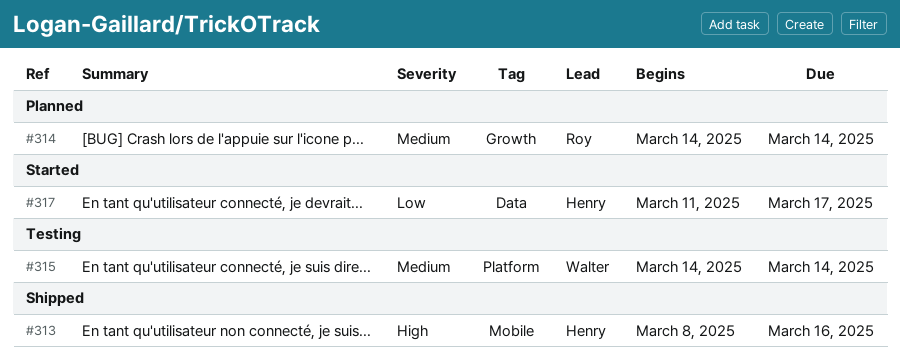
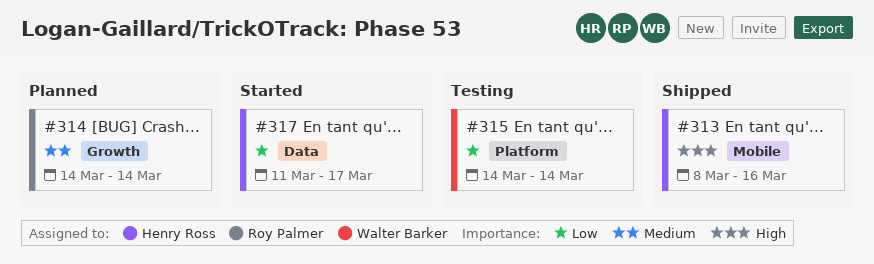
#315, priority: Medium -> Low

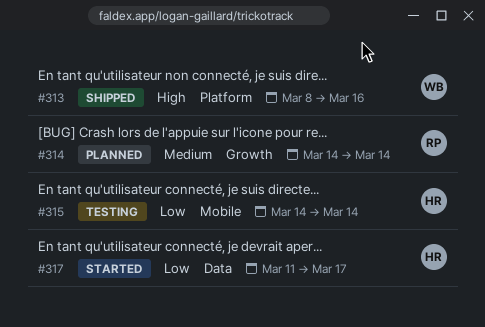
#313, owner: Henry Ross -> Walter Barker
#313, label: Mobile -> Platform
#315, owner: Walter Barker -> Henry Ross
#315, label: Platform -> Mobile

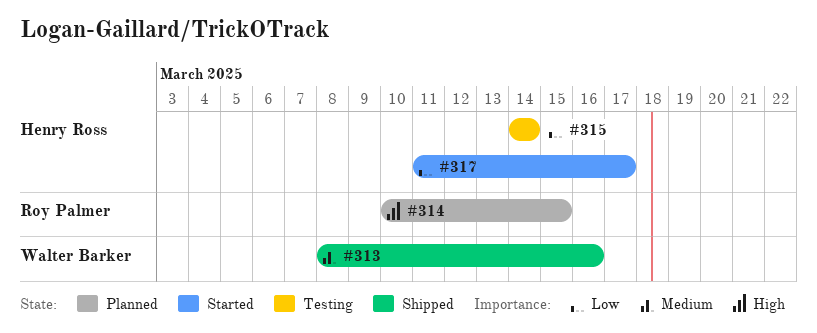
#313, priority: High -> Medium
#314, priority: Medium -> High
#314, start: Mar 14 -> Mar 10
#314, due: Mar 14 -> Mar 15

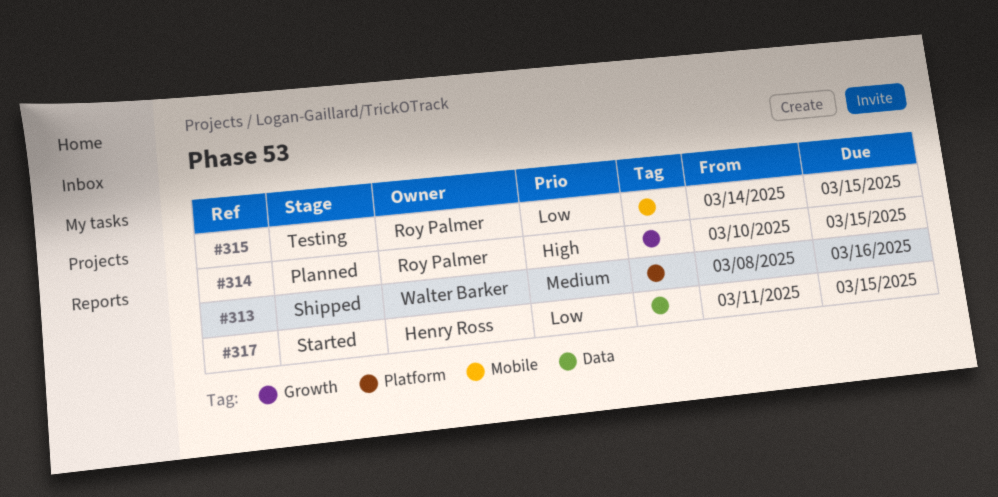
#315, owner: Henry Ross -> Roy Palmer
#315, due: Mar 14 -> Mar 15
#317, due: Mar 17 -> Mar 15

